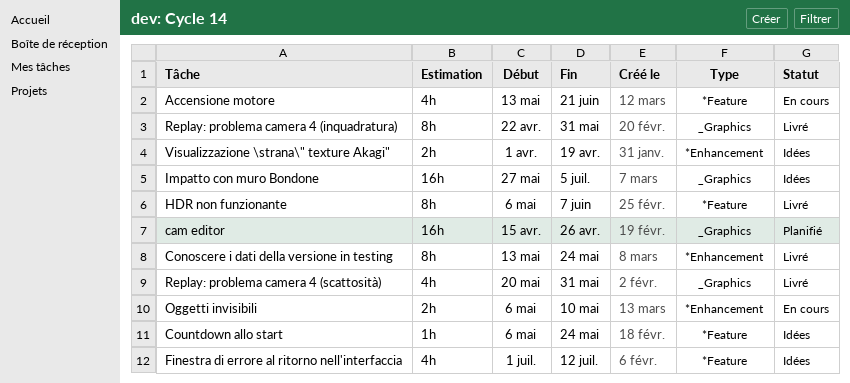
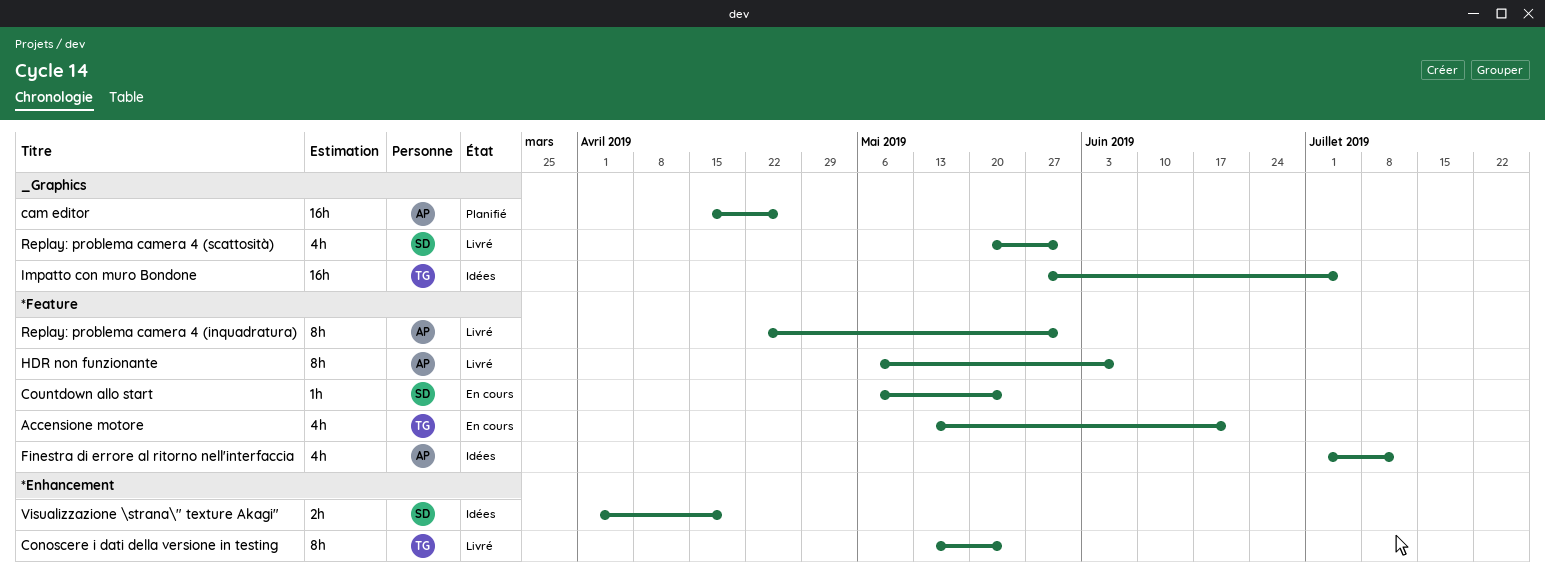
Countdown allo start, status: Idées -> En cours
Oggetti invisibili: present -> none
Replay: problema camera 4 (inquadratura), label: _Graphics -> *Feature

